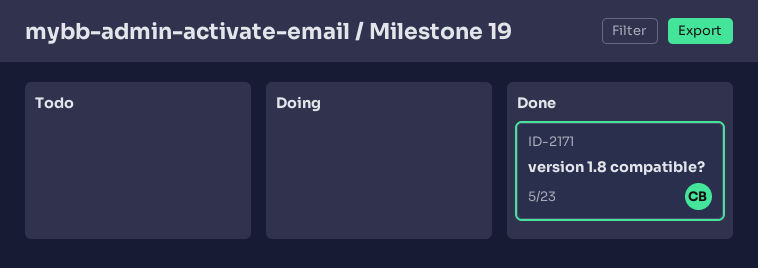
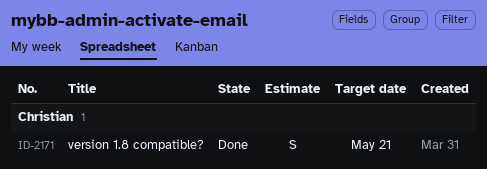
ID-2171, due: May 23 -> May 21

